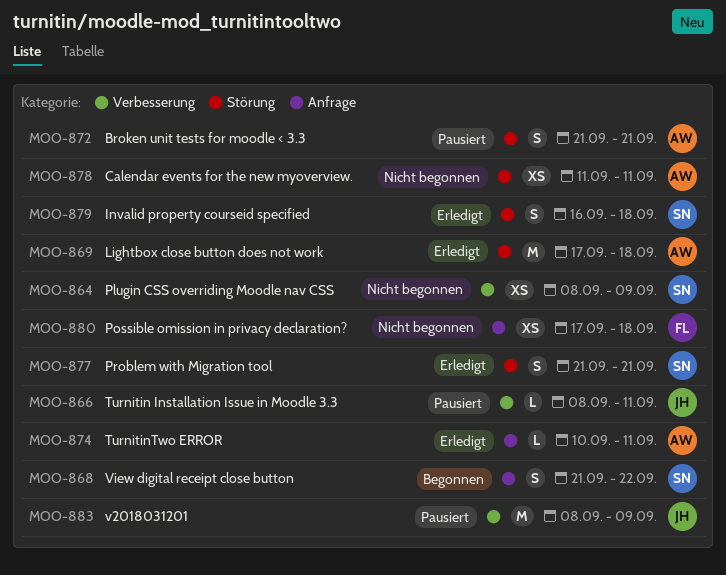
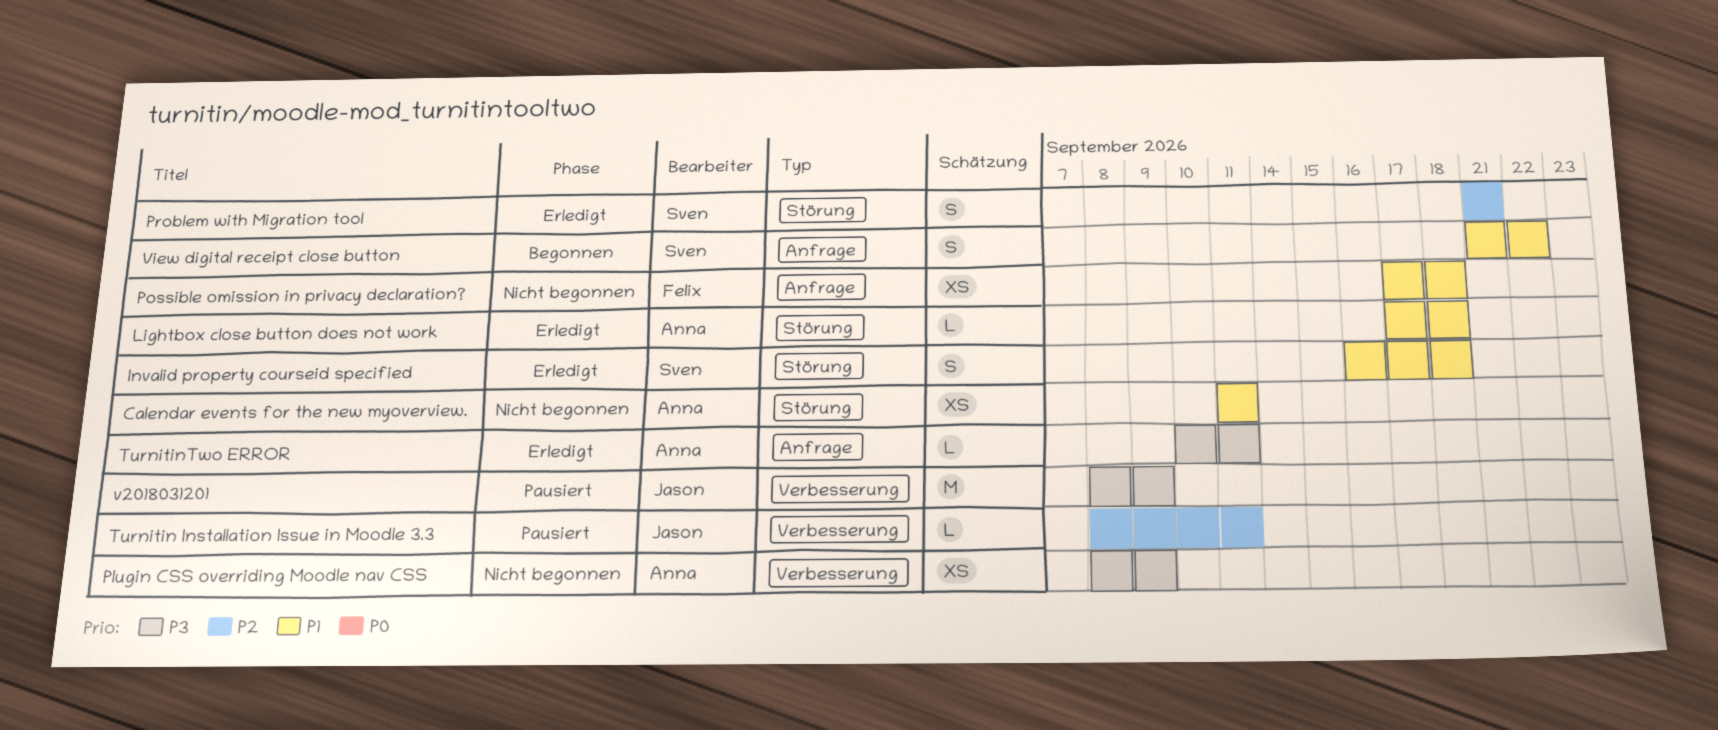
Broken unit tests for moodle < 3.3: present -> none
Lightbox close button does not work, estimate: M -> L
Plugin CSS overriding Moodle nav CSS, owner: Sven -> Anna

